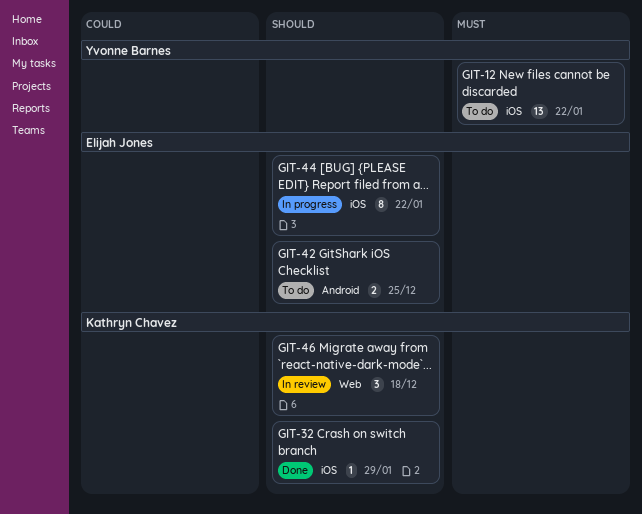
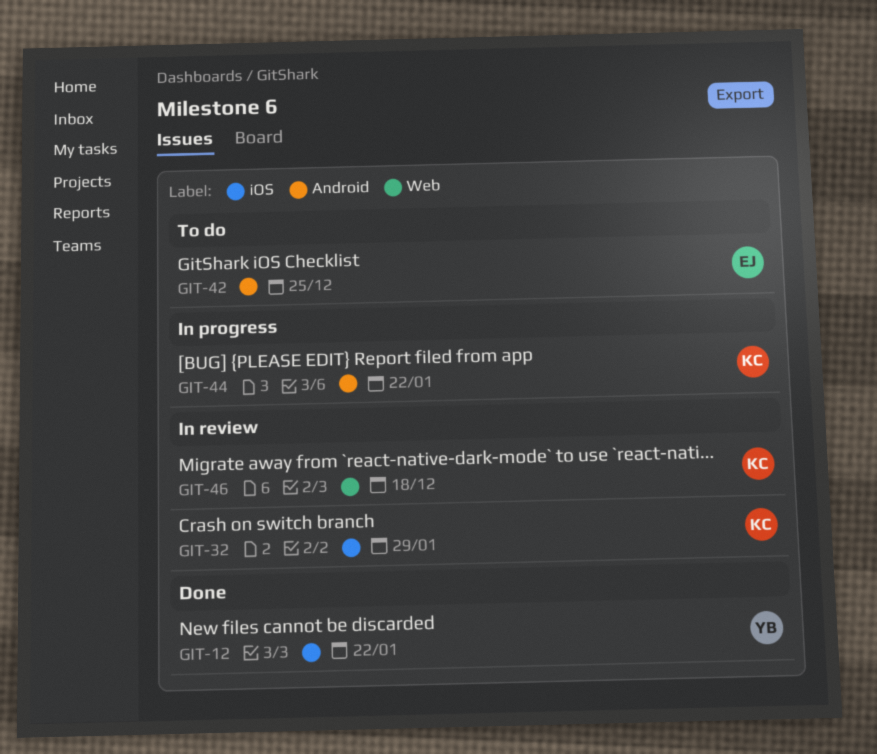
GIT-12, status: To do -> Done
GIT-32, status: Done -> In review
GIT-44, owner: Elijah Jones -> Kathryn Chavez
GIT-44, label: iOS -> Android

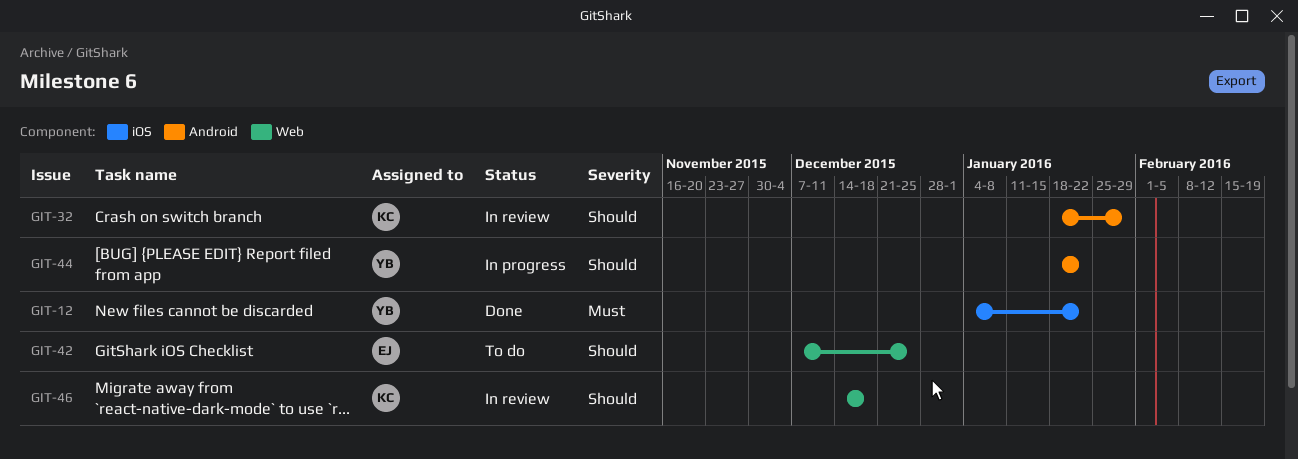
GIT-32, label: iOS -> Android
GIT-42, label: Android -> Web
GIT-44, owner: KC -> YB

